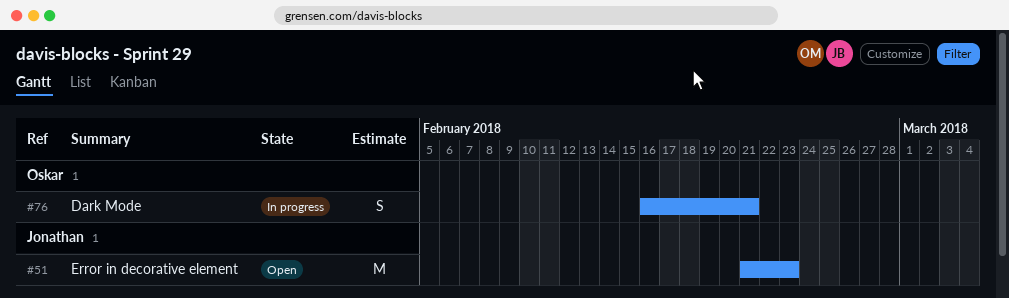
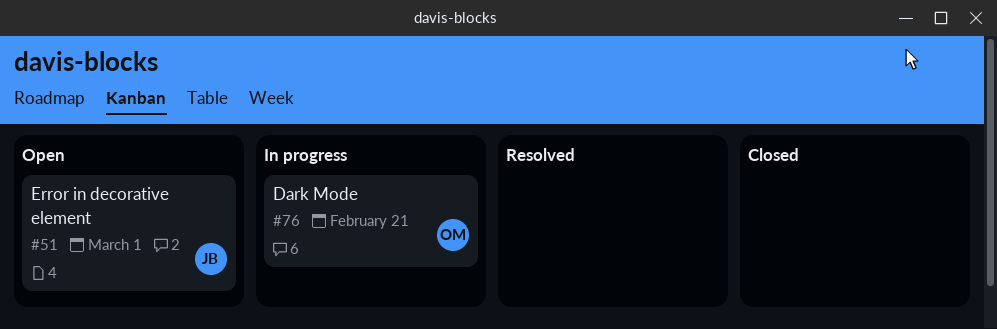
#51, due: Feb 23 -> Mar 1

